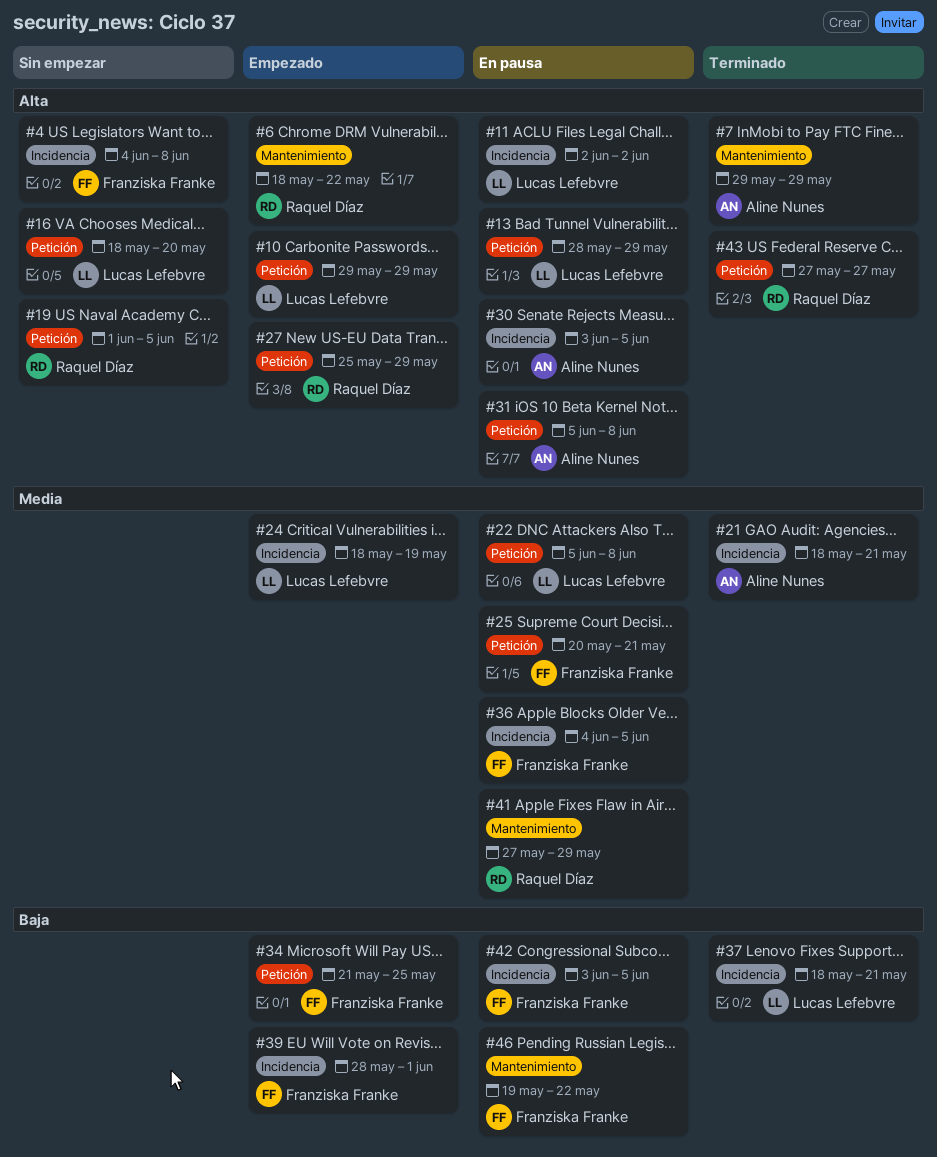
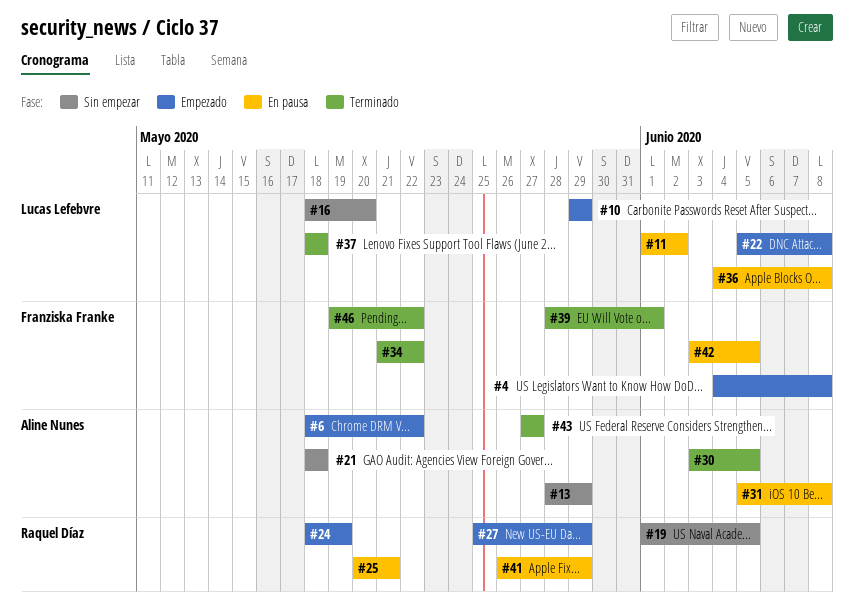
#4, status: Sin empezar -> Empezado
#6, owner: Raquel Díaz -> Aline Nunes
#7: present -> none
#11, start: Jun 2 -> Jun 1
#13, status: En pausa -> Sin empezar
#13, owner: Lucas Lefebvre -> Aline Nunes
#21, status: Terminado -> Sin empezar
#21, due: May 21 -> May 18
#22, status: En pausa -> Empezado
#24, owner: Lucas Lefebvre -> Raquel Díaz
#25, owner: Franziska Franke -> Raquel Díaz
#30, status: En pausa -> Terminado
#34, status: Empezado -> Terminado
#34, due: May 25 -> May 22
#36, owner: Franziska Franke -> Lucas Lefebvre
#36, due: Jun 5 -> Jun 8
#37, due: May 21 -> May 18
#39, status: Empezado -> Terminado
#41, start: May 27 -> May 26
#43, owner: Raquel Díaz -> Aline Nunes
#46, status: En pausa -> Terminado

